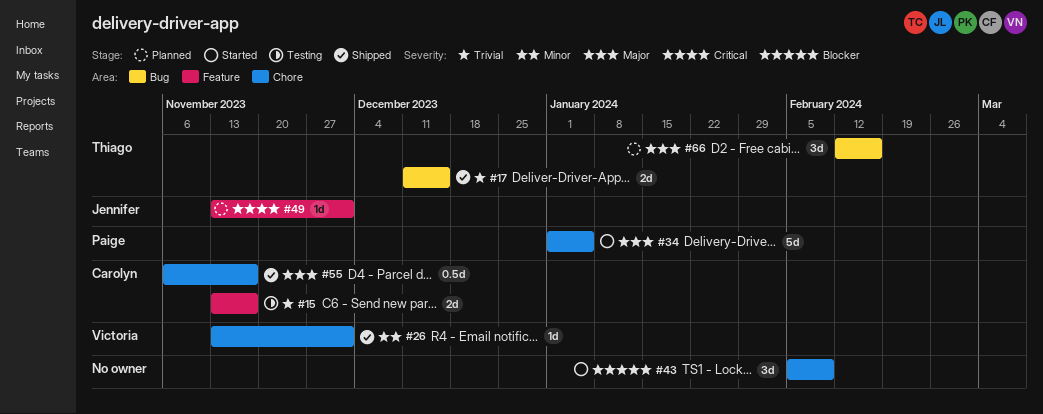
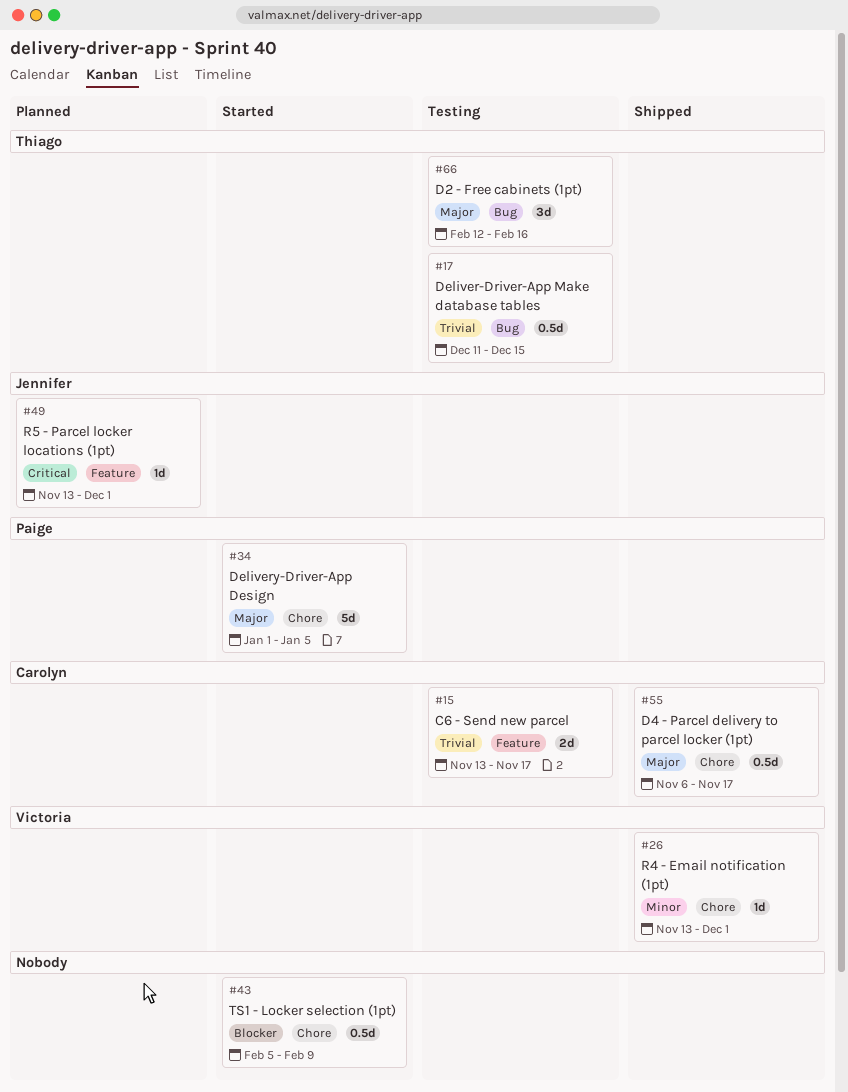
#17, status: Shipped -> Testing
#17, estimate: 2d -> 0.5d
#43, estimate: 3d -> 0.5d
#66, status: Planned -> Testing

